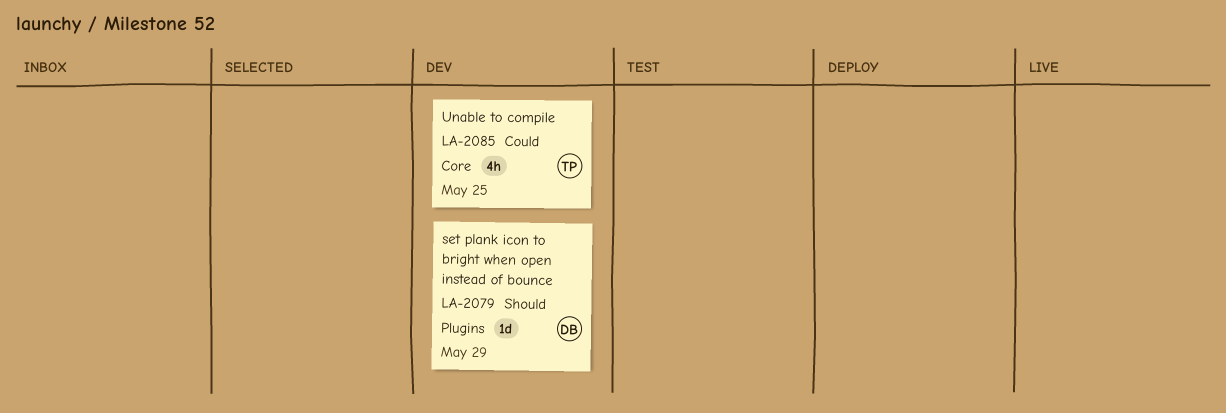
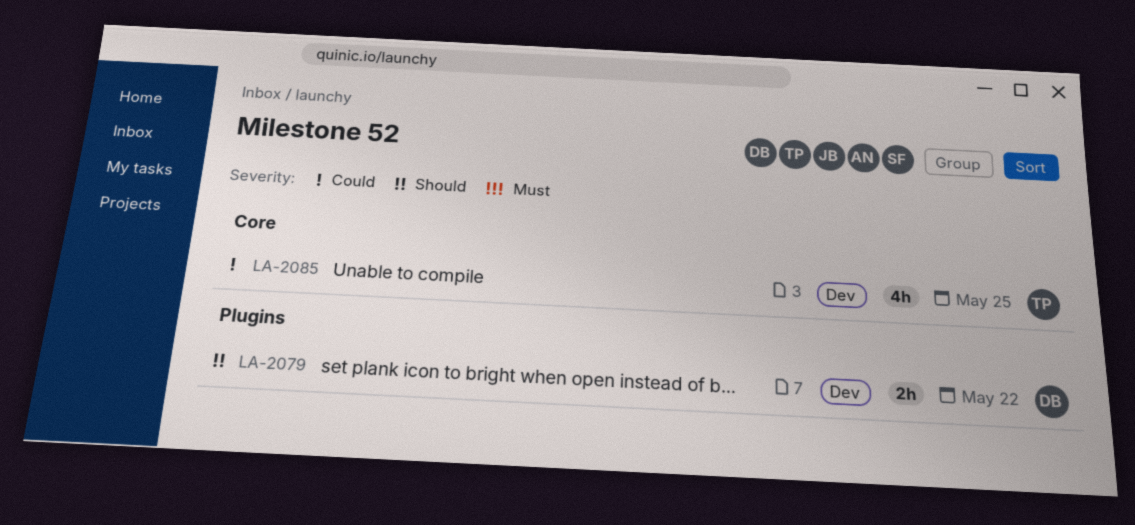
LA-2079, estimate: 1d -> 2h
LA-2079, due: May 29 -> May 22

